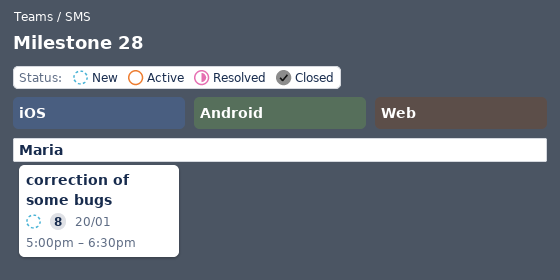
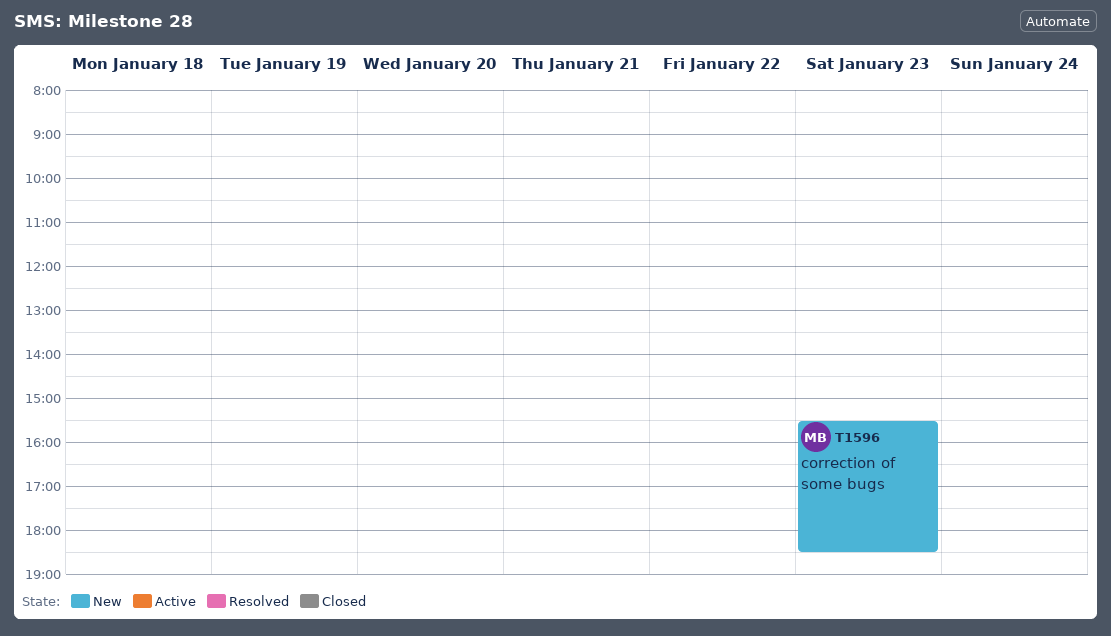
correction of some bugs, day: Jan 20 -> Jan 23
correction of some bugs, begins: 17:00 -> 15:30

